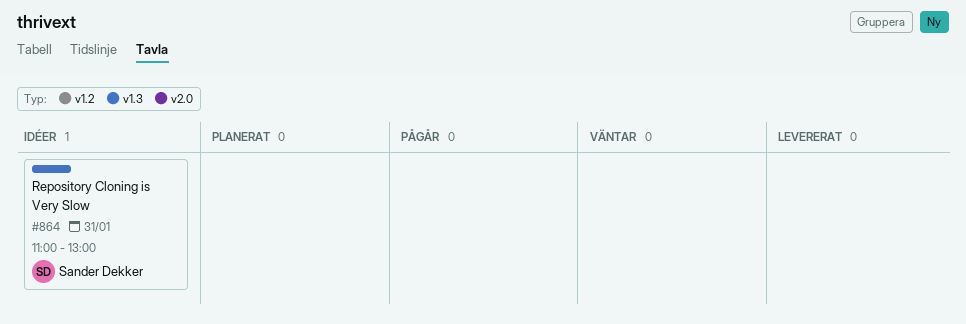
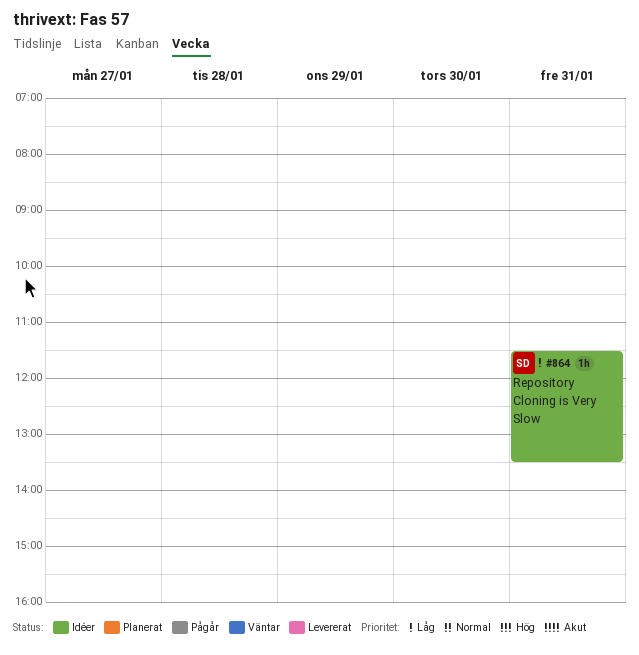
#864, begins: 11:00 -> 11:30
#864, ends: 13:00 -> 13:30

